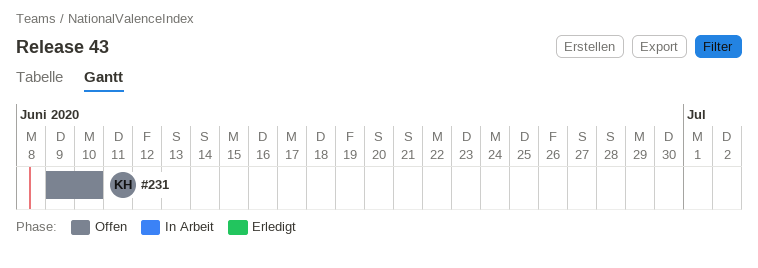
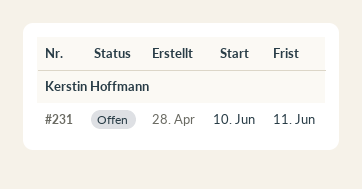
#231, start: Jun 9 -> Jun 10
#231, due: Jun 10 -> Jun 11

